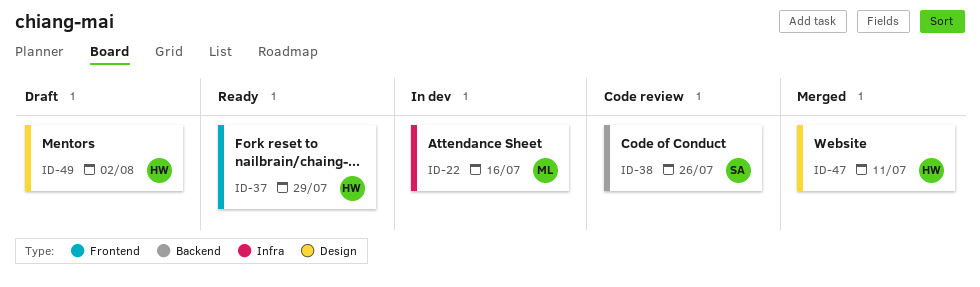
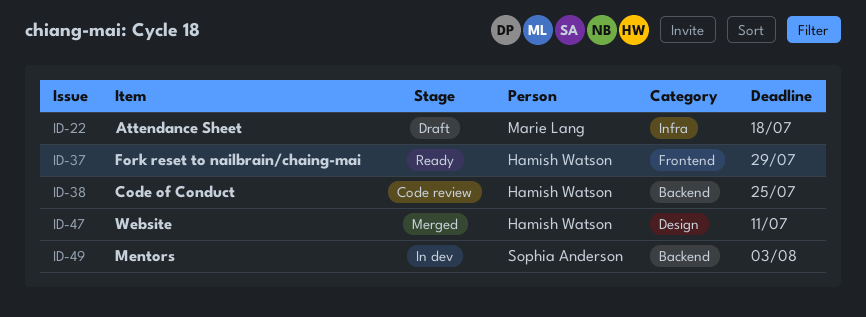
ID-22, status: In dev -> Draft
ID-22, due: Jul 16 -> Jul 18
ID-38, owner: Sophia Anderson -> Hamish Watson
ID-38, due: Jul 26 -> Jul 25
ID-49, status: Draft -> In dev
ID-49, owner: Hamish Watson -> Sophia Anderson
ID-49, label: Design -> Backend
ID-49, due: Aug 2 -> Aug 3

